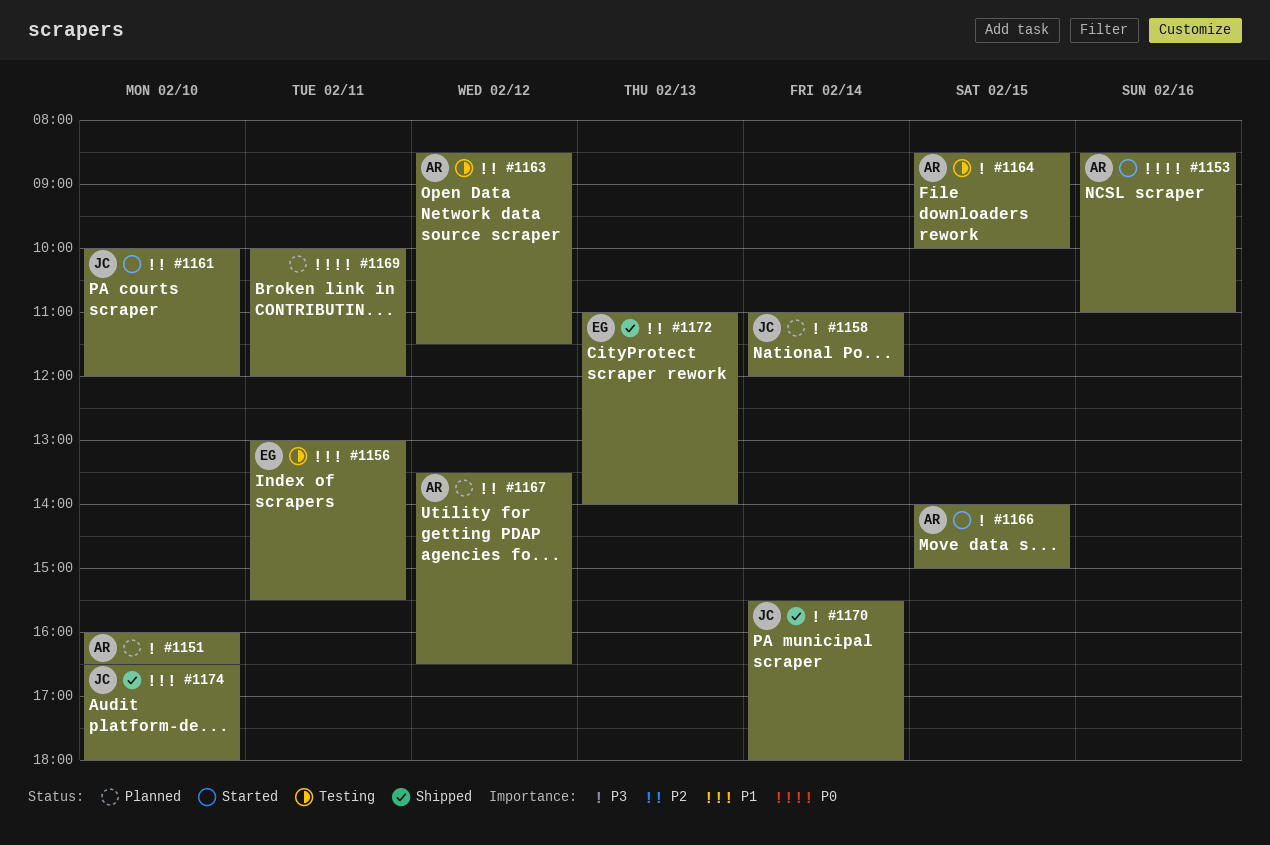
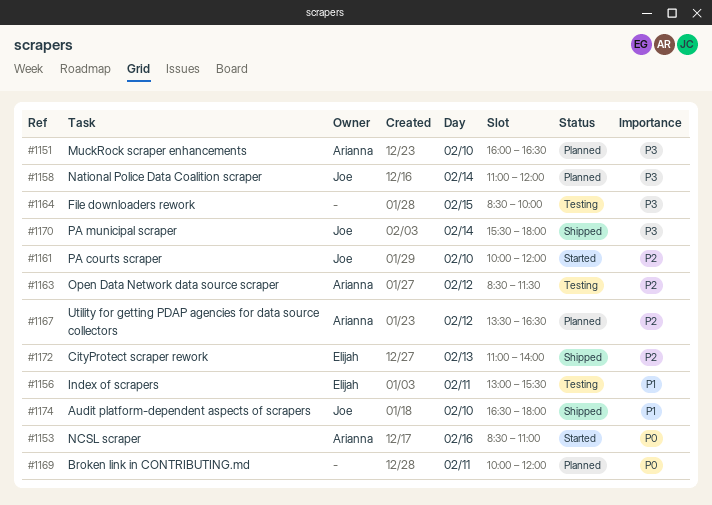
#1164, owner: Arianna -> none
#1166: present -> none

